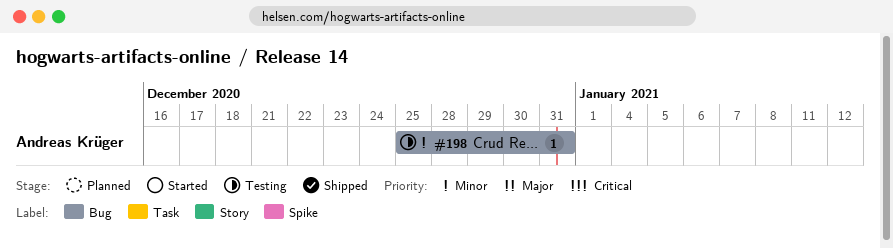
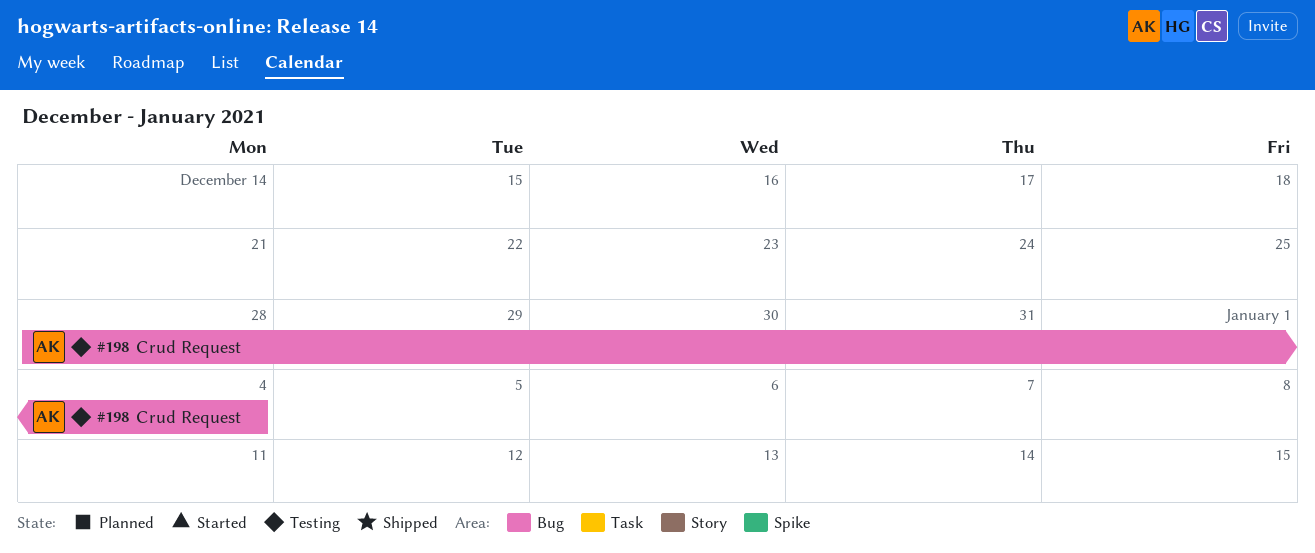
#198, start: Dec 25 -> Dec 28
#198, due: Dec 31 -> Jan 4

